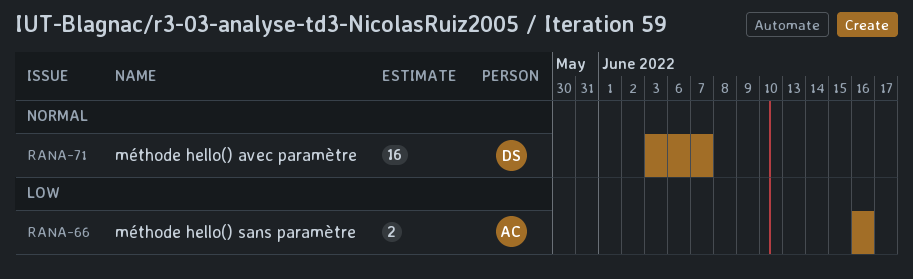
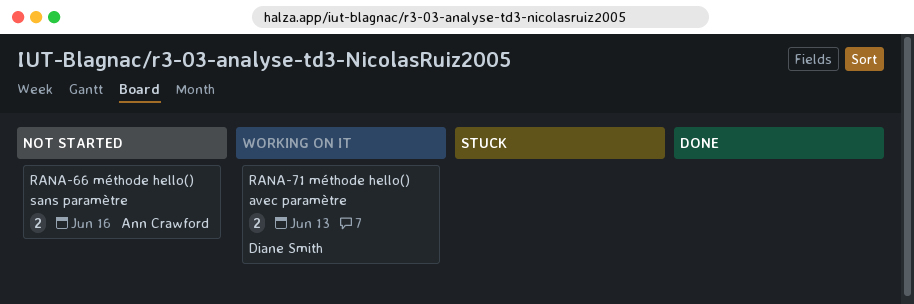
RANA-71, estimate: 16 -> 2
RANA-71, due: Jun 7 -> Jun 13

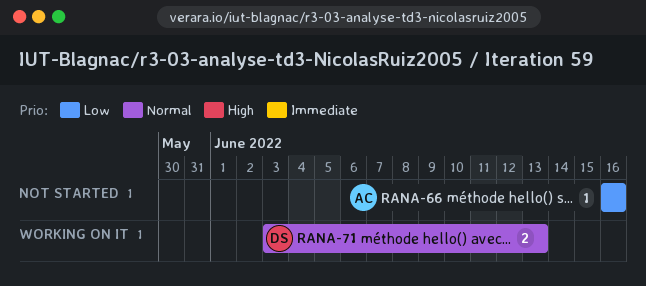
RANA-66, estimate: 2 -> 1

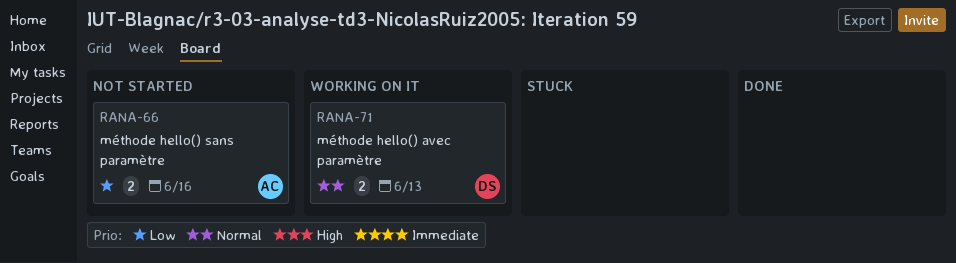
RANA-66, estimate: 1 -> 2

